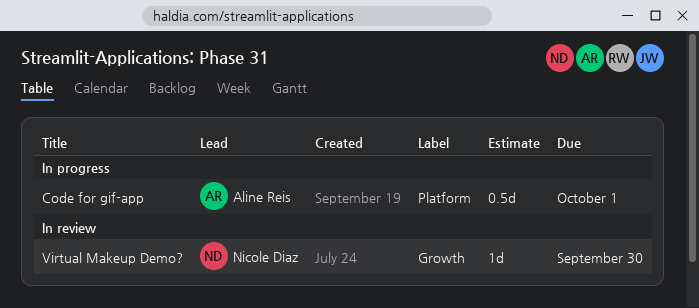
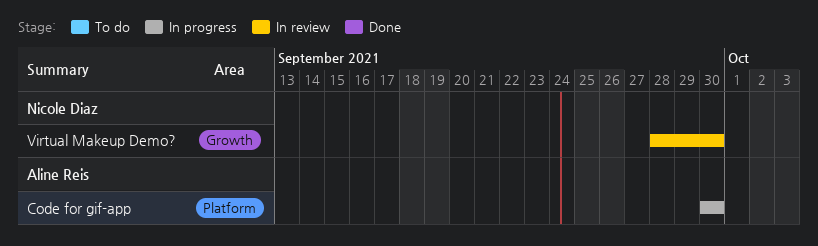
Code for gif-app, due: Oct 1 -> Sep 30

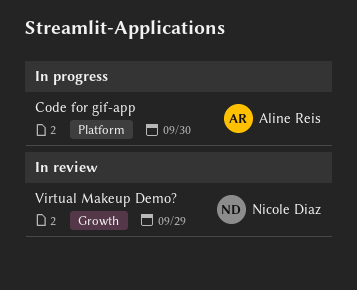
Virtual Makeup Demo?, due: Sep 30 -> Sep 29

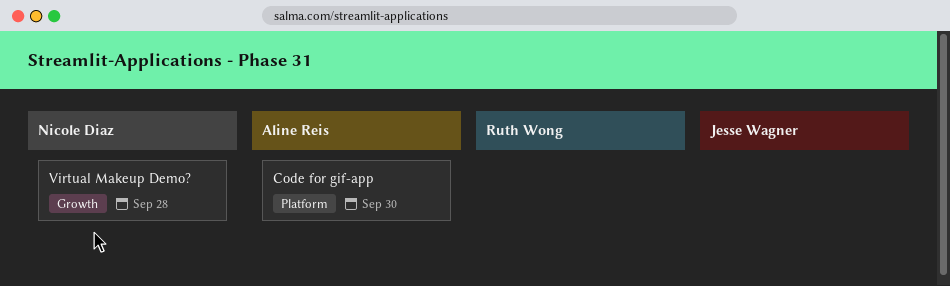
Virtual Makeup Demo?, due: Sep 29 -> Sep 28

